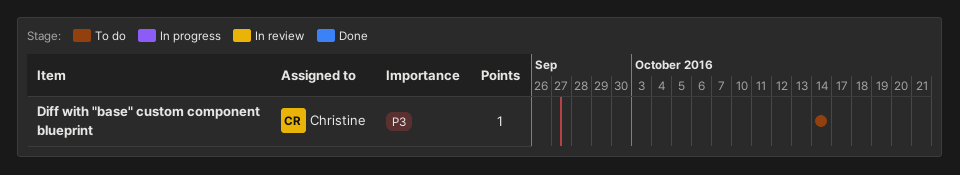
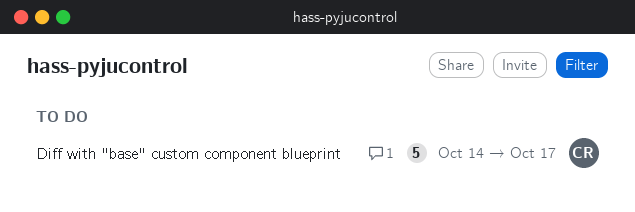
Diff with "base" custom component blueprint, estimate: 1 -> 5
Diff with "base" custom component blueprint, due: Oct 14 -> Oct 17

